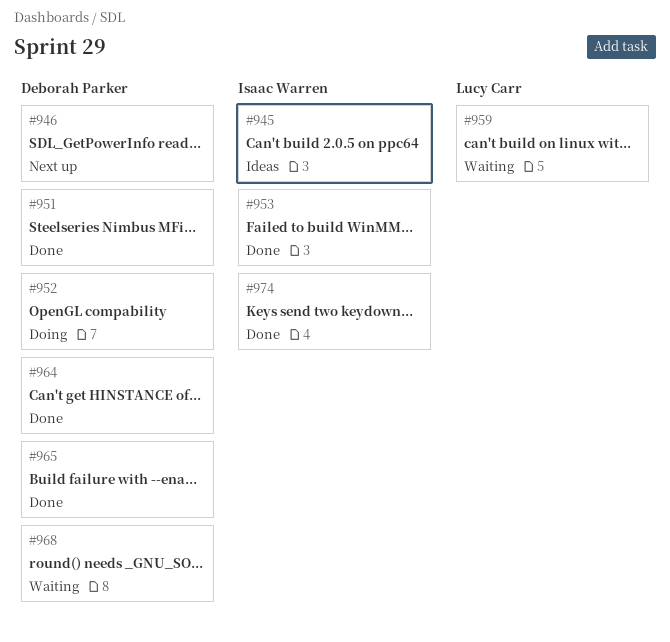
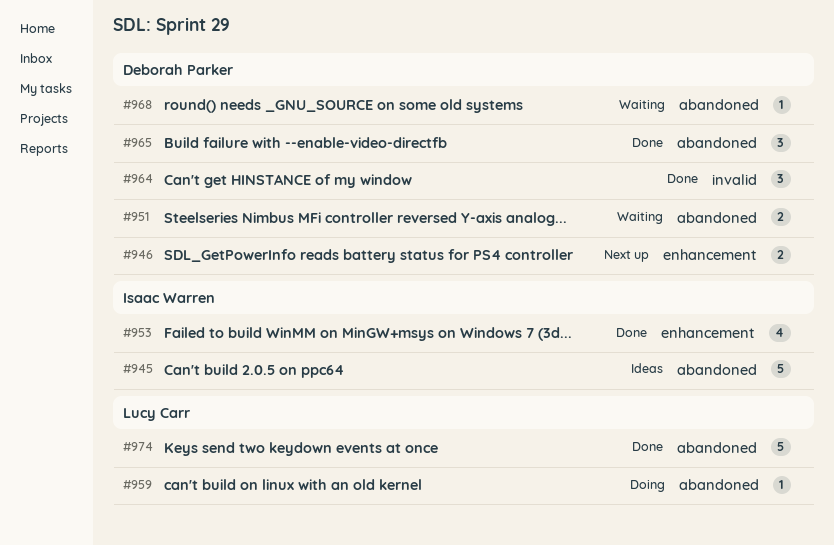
#951, status: Done -> Waiting
#952: present -> none
#959, status: Waiting -> Doing
#974, owner: Isaac Warren -> Lucy Carr

